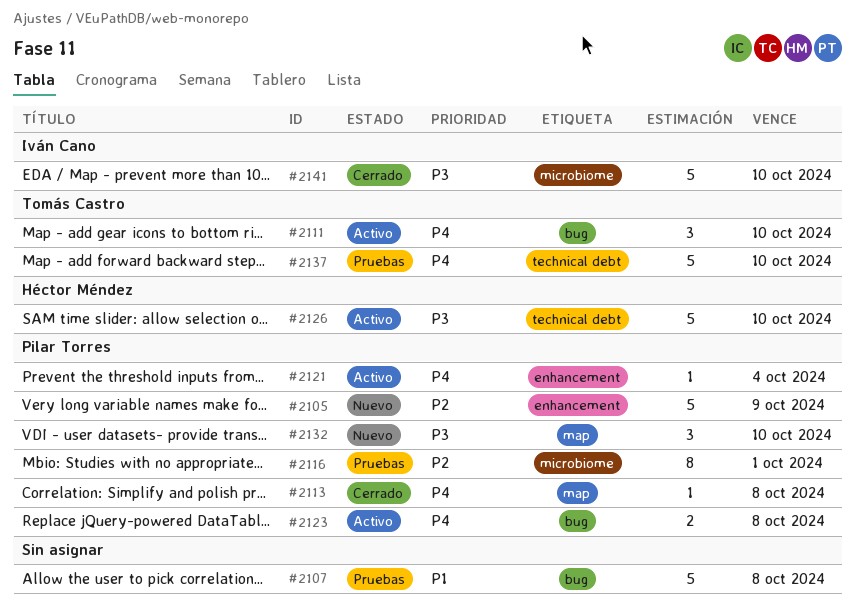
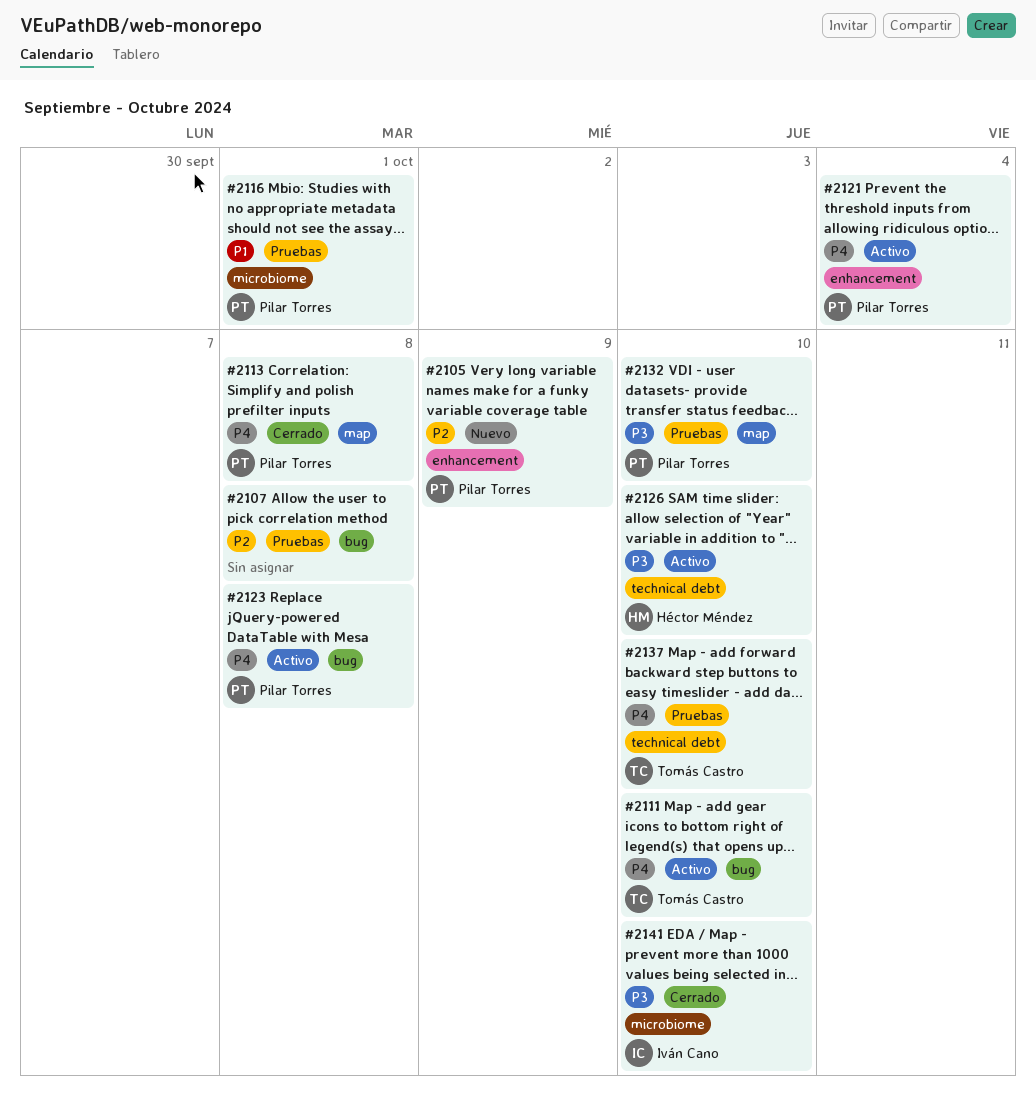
#2107, priority: P1 -> P2
#2116, priority: P2 -> P1
#2132, status: Nuevo -> Pruebas

